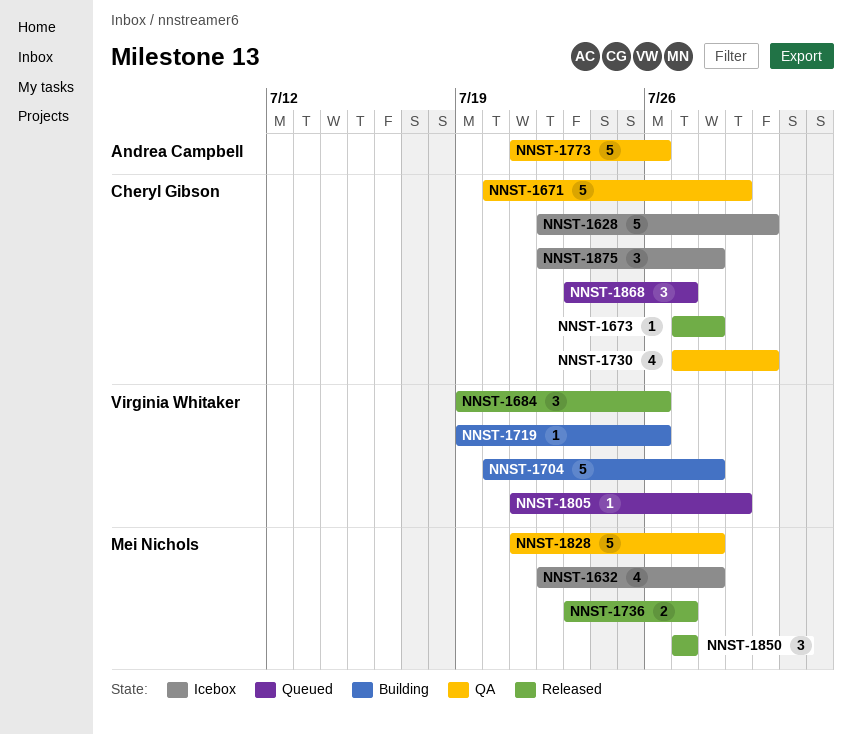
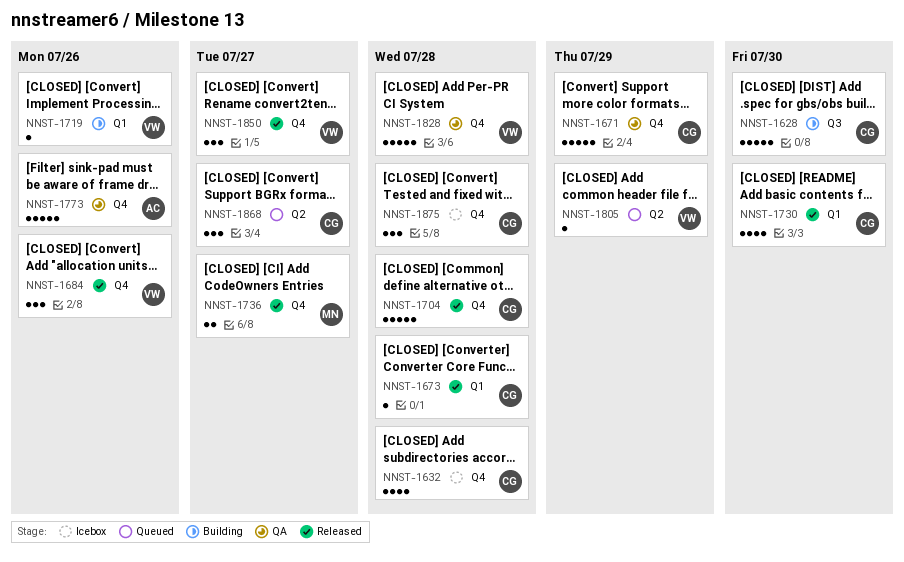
NNST-1628, status: Icebox -> Building
NNST-1632, owner: Mei Nichols -> Cheryl Gibson
NNST-1704, status: Building -> Released
NNST-1704, owner: Virginia Whitaker -> Cheryl Gibson
NNST-1730, status: QA -> Released
NNST-1828, owner: Mei Nichols -> Virginia Whitaker
NNST-1850, owner: Mei Nichols -> Virginia Whitaker

